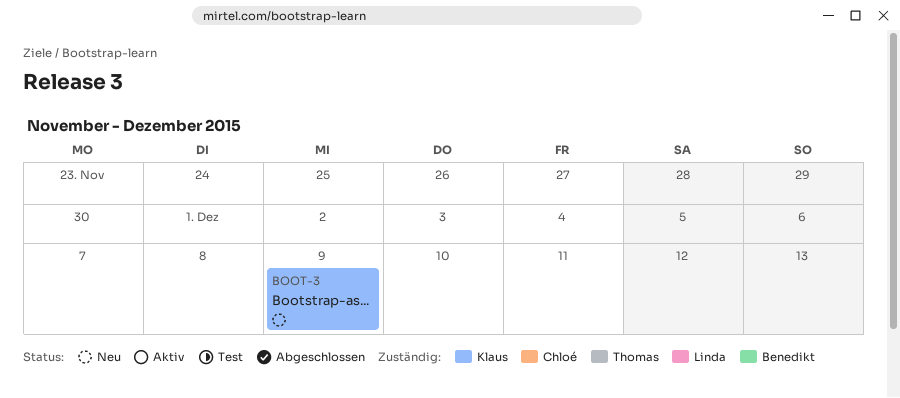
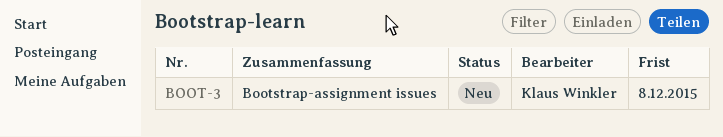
BOOT-3, due: Dec 9 -> Dec 8

